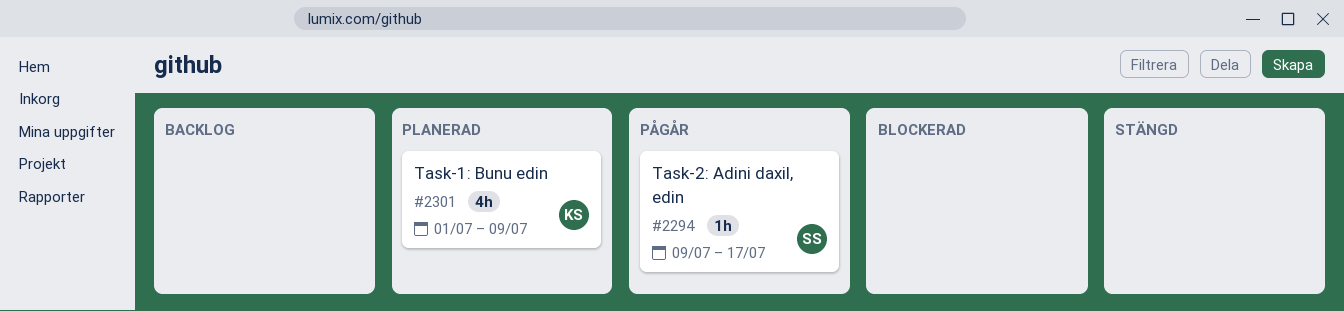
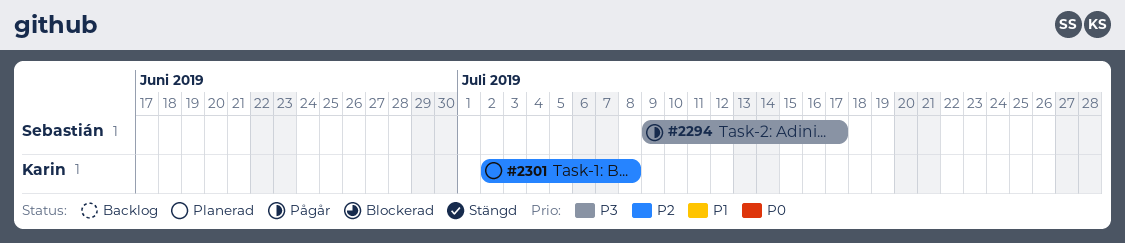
#2301, start: Jul 1 -> Jul 2
#2301, due: Jul 9 -> Jul 8

